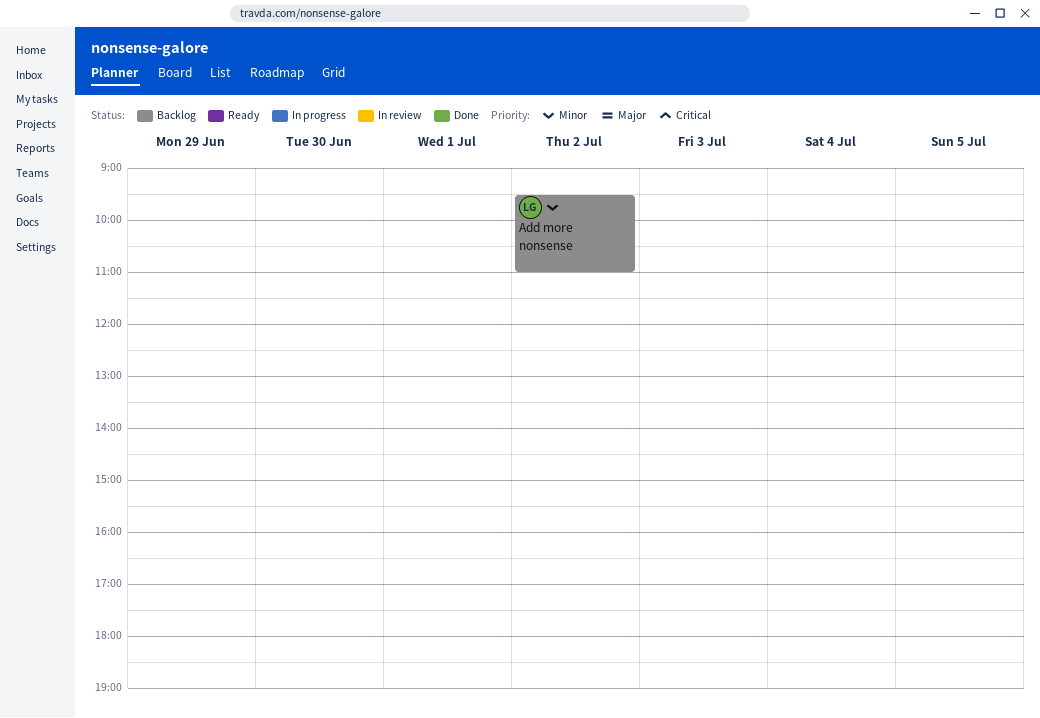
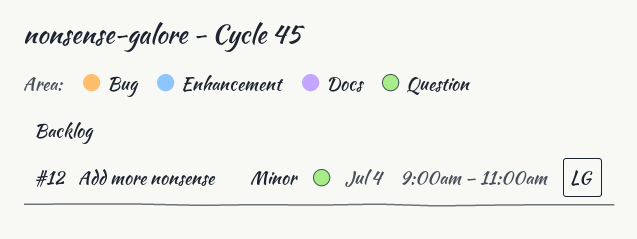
Add more nonsense, day: Jul 2 -> Jul 4
Add more nonsense, begins: 09:30 -> 09:00

